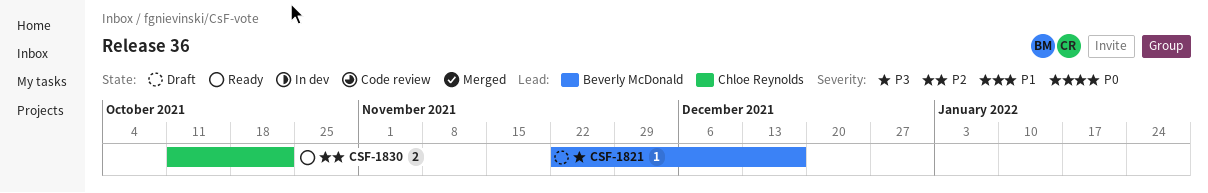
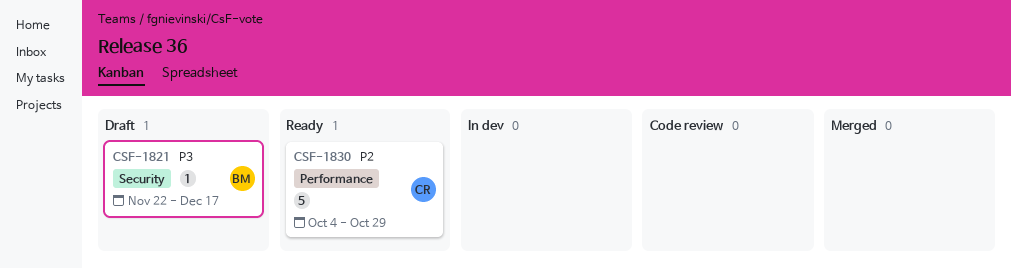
CSF-1830, estimate: 2 -> 5
CSF-1830, start: Oct 11 -> Oct 4
CSF-1830, due: Oct 22 -> Oct 29

